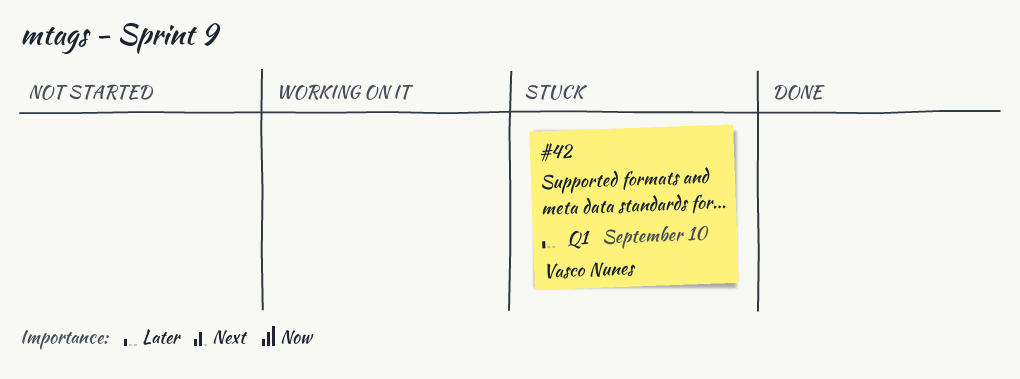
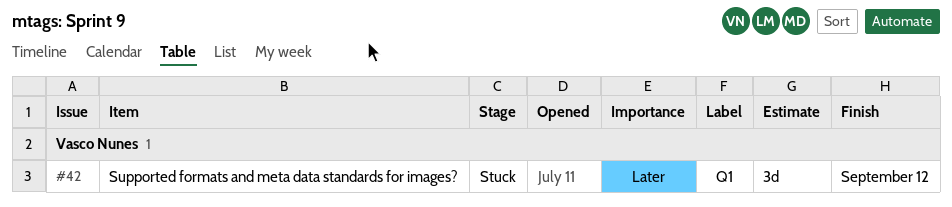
#42, due: Sep 10 -> Sep 12

